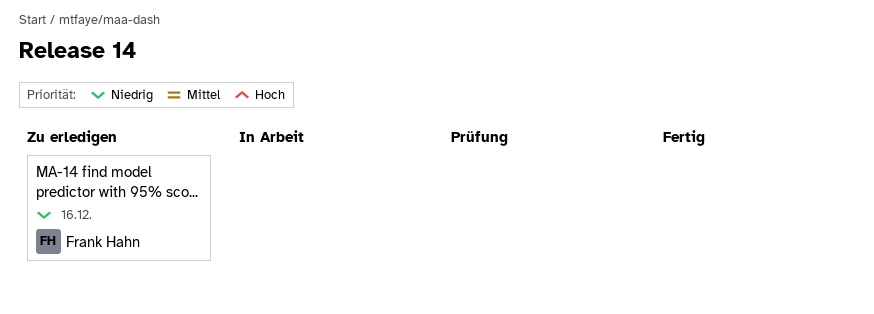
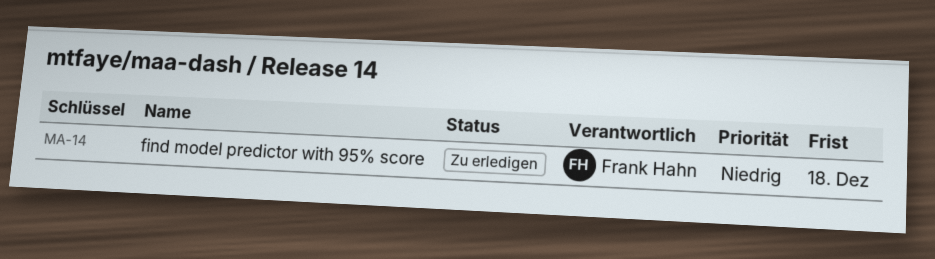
MA-14, due: Dec 16 -> Dec 18

